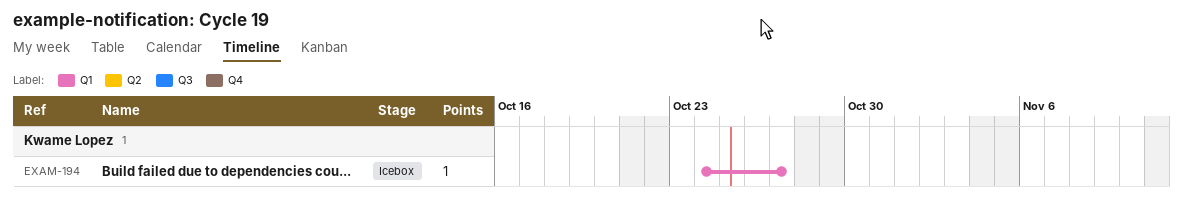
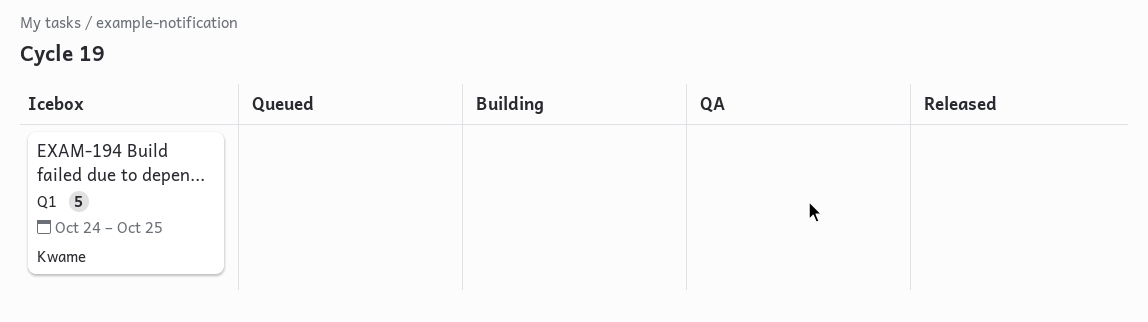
EXAM-194, estimate: 1 -> 5
EXAM-194, due: Oct 27 -> Oct 25

